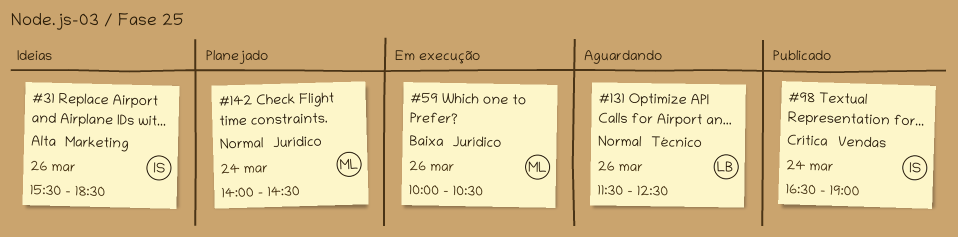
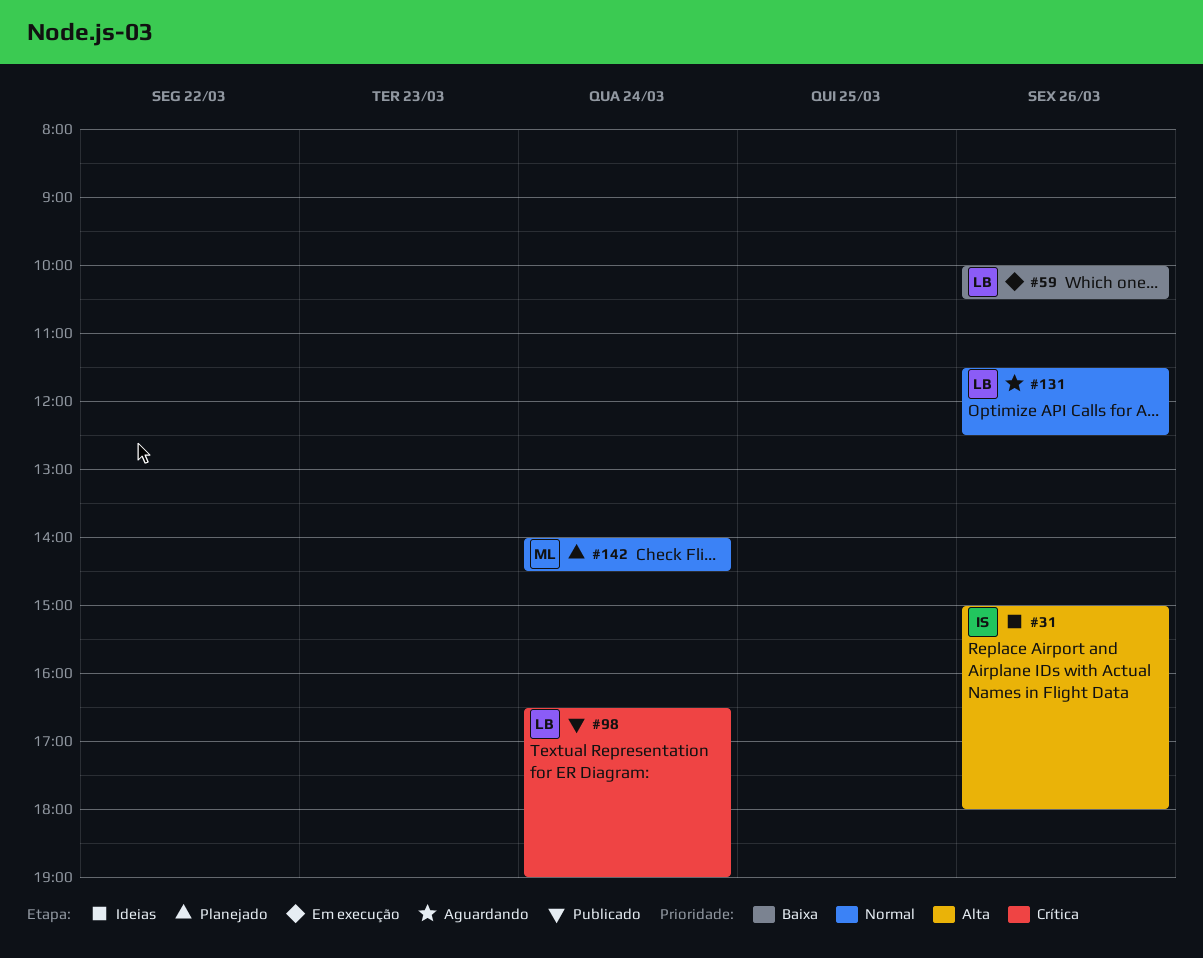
#31, begins: 15:30 -> 15:00
#31, ends: 18:30 -> 18:00
#59, owner: ML -> LB
#98, owner: IS -> LB

